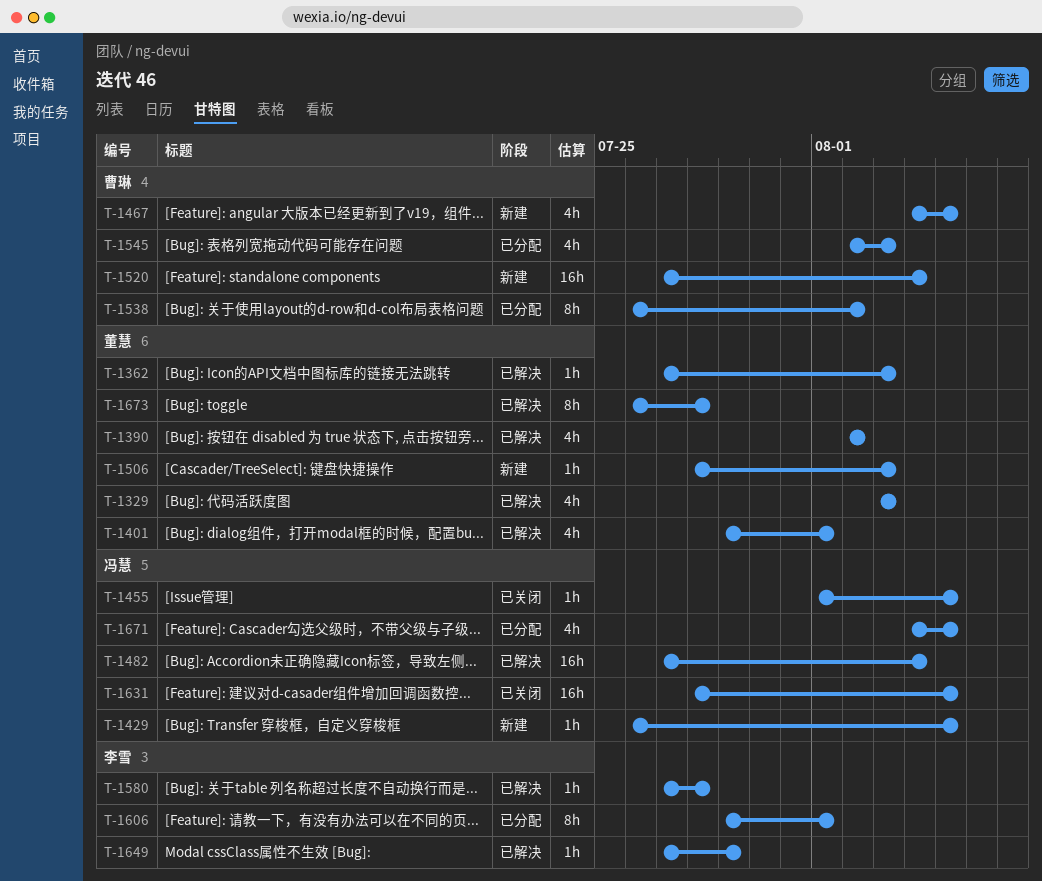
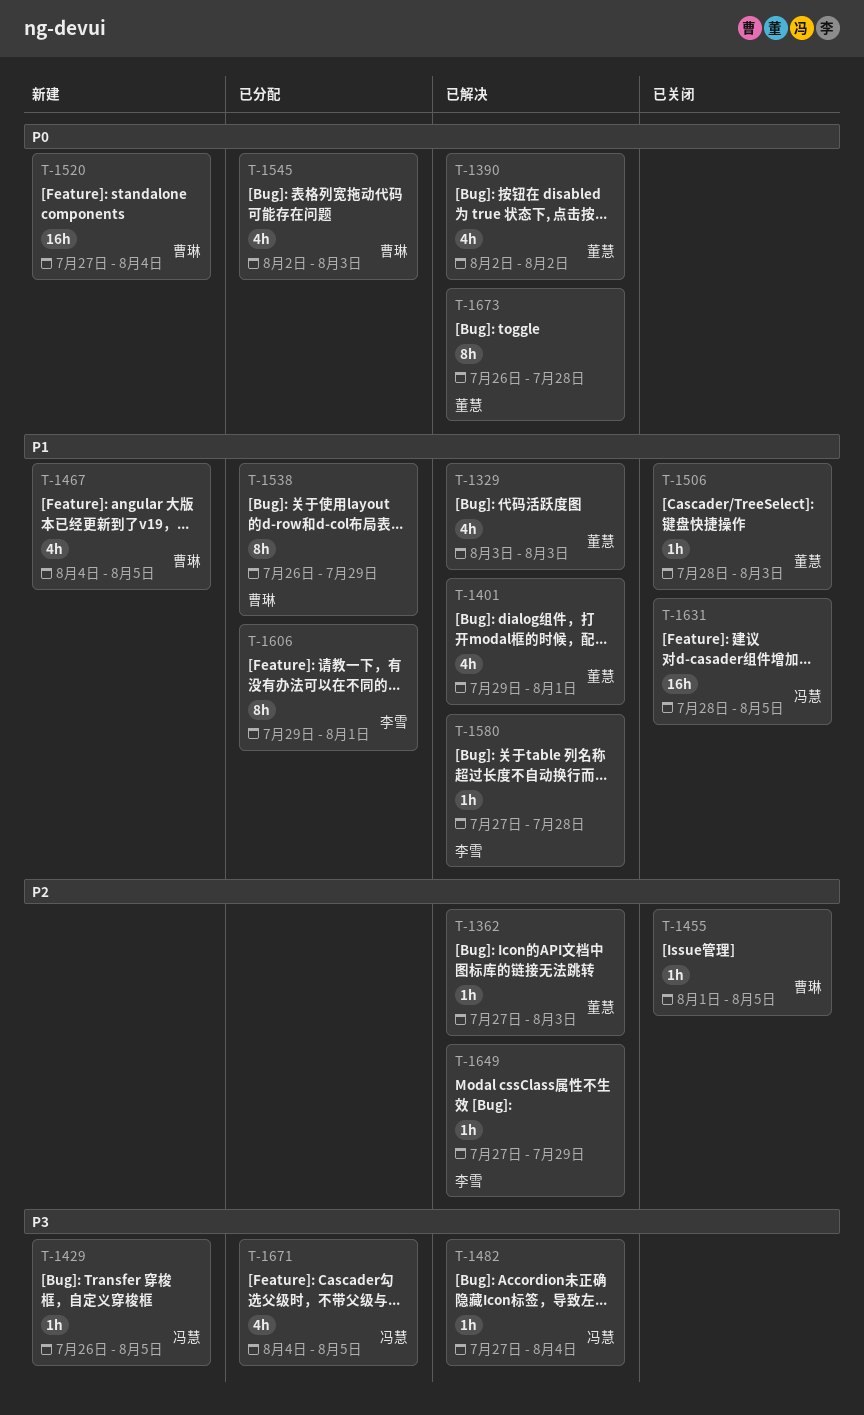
T-1455, owner: 冯慧 -> 曹琳
T-1482, estimate: 16h -> 1h
T-1506, status: 新建 -> 已关闭
T-1538, due: Aug 2 -> Jul 29

